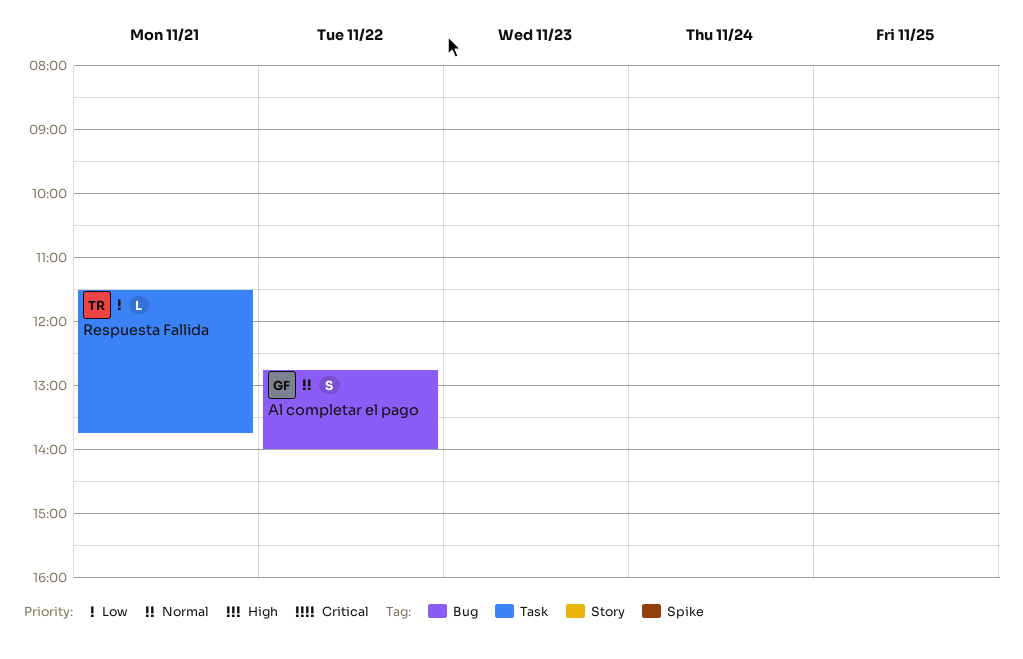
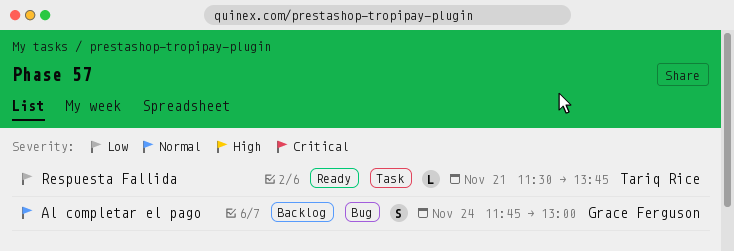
Al completar el pago, day: Nov 22 -> Nov 24
Al completar el pago, begins: 12:45 -> 11:45
Al completar el pago, ends: 14:00 -> 13:00

